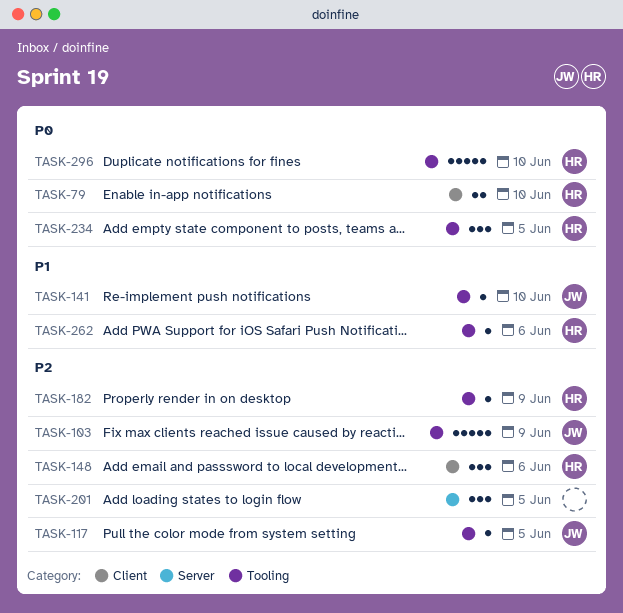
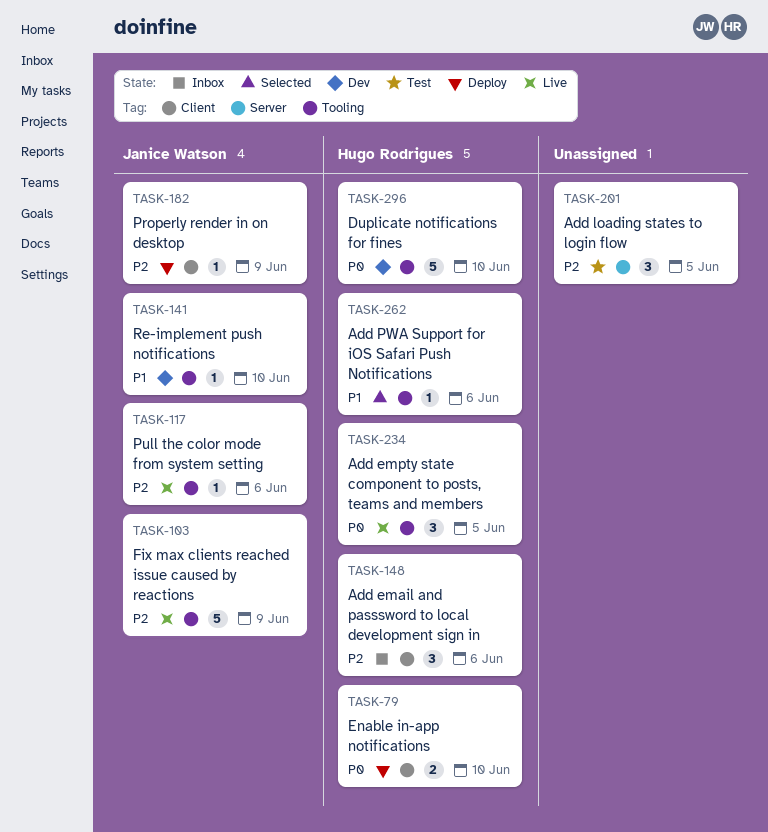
TASK-117, due: Jun 5 -> Jun 6
TASK-182, owner: Hugo Rodrigues -> Janice Watson
TASK-182, label: Tooling -> Client

